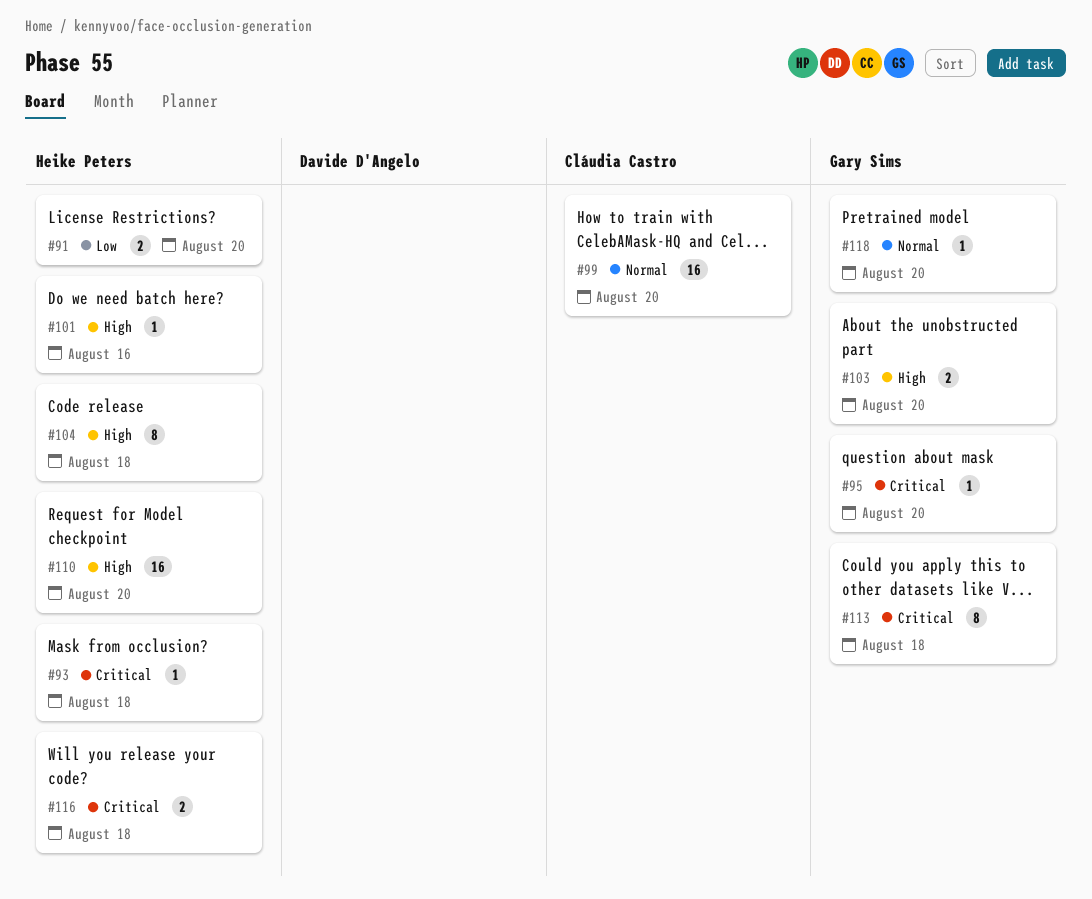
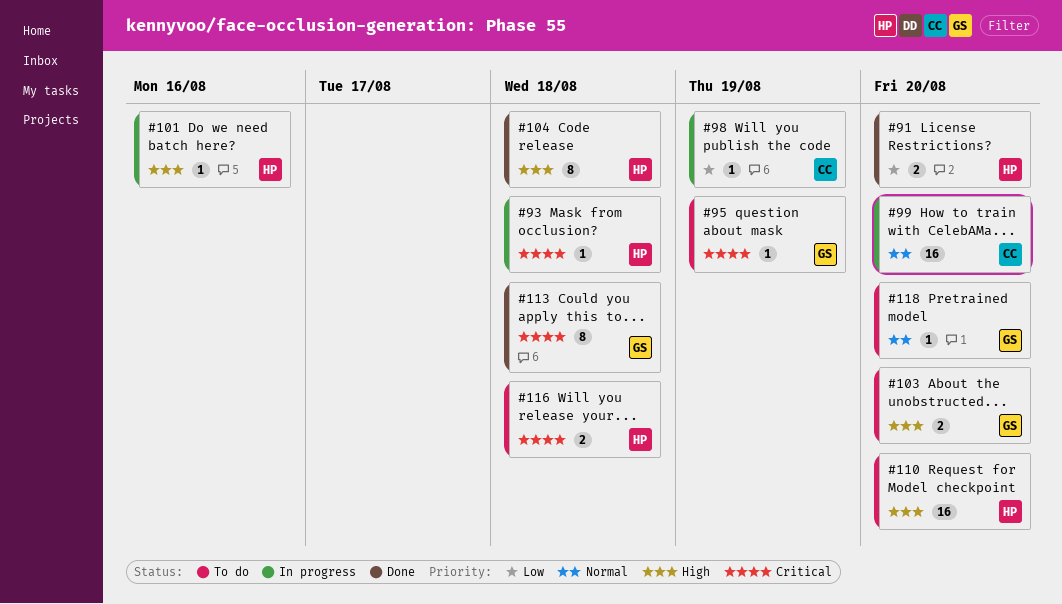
#95, due: Aug 20 -> Aug 19
#98: none -> present

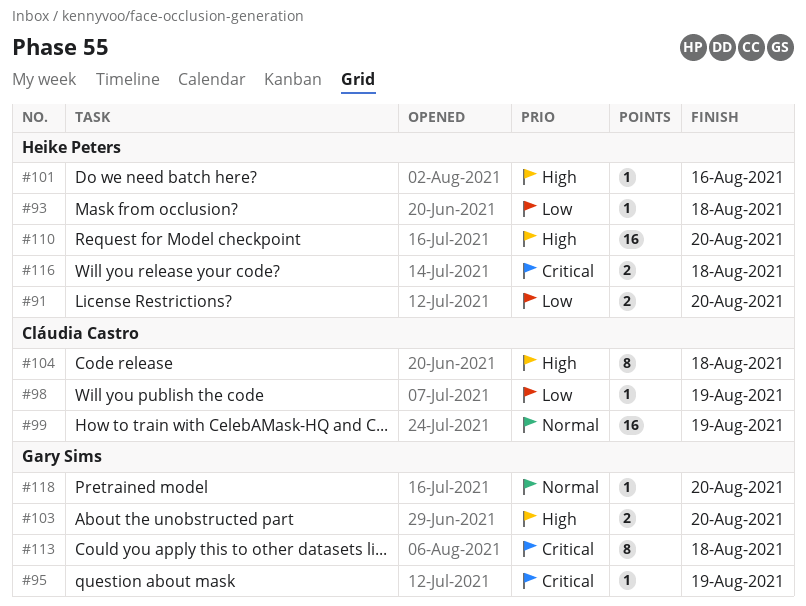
#93, priority: Critical -> Low
#99, due: Aug 20 -> Aug 19
#104, owner: Heike Peters -> Cláudia Castro

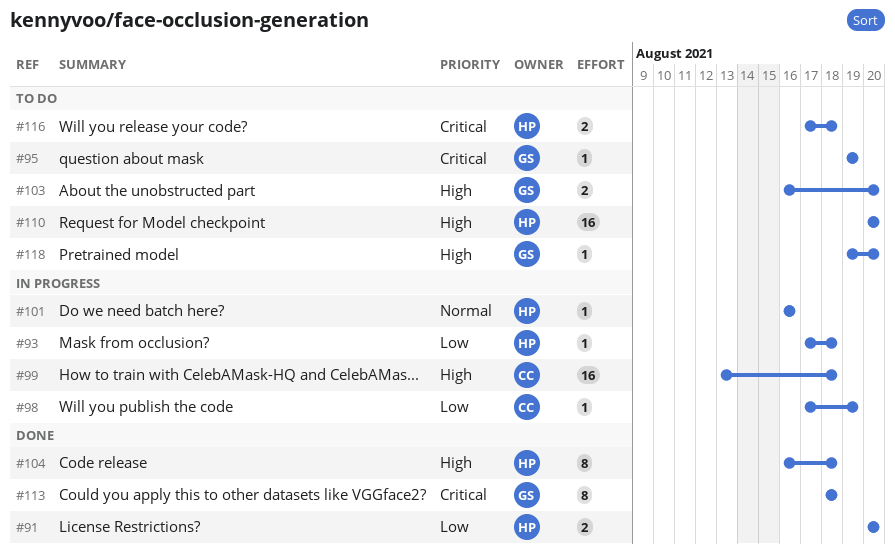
#99, priority: Normal -> High
#99, due: Aug 19 -> Aug 18
#101, priority: High -> Normal
#104, owner: Cláudia Castro -> Heike Peters
#118, priority: Normal -> High

